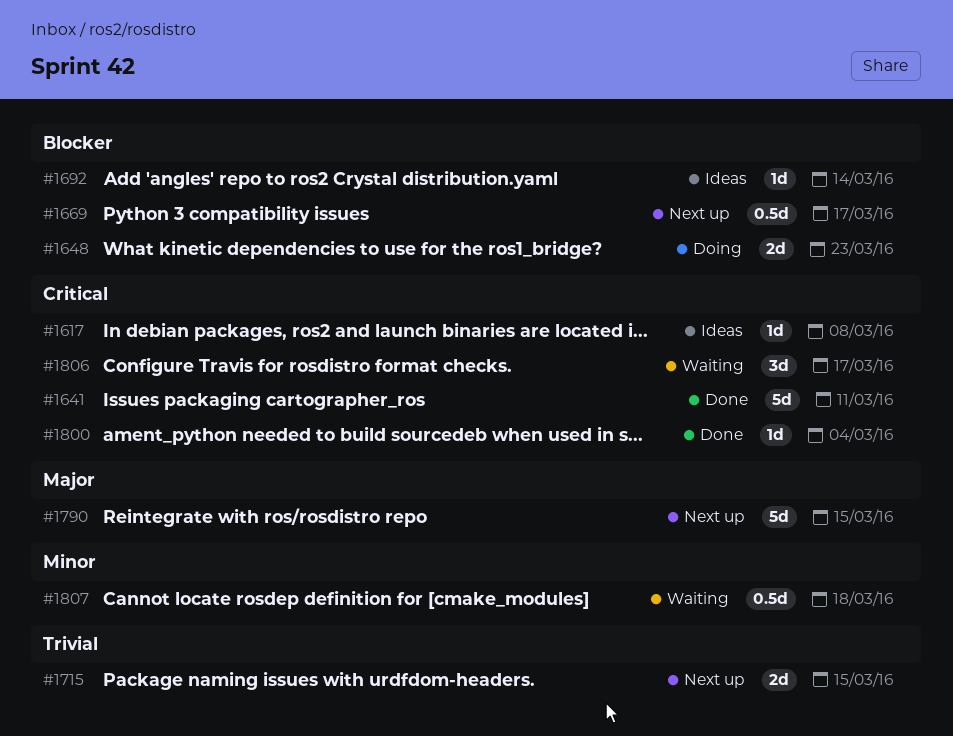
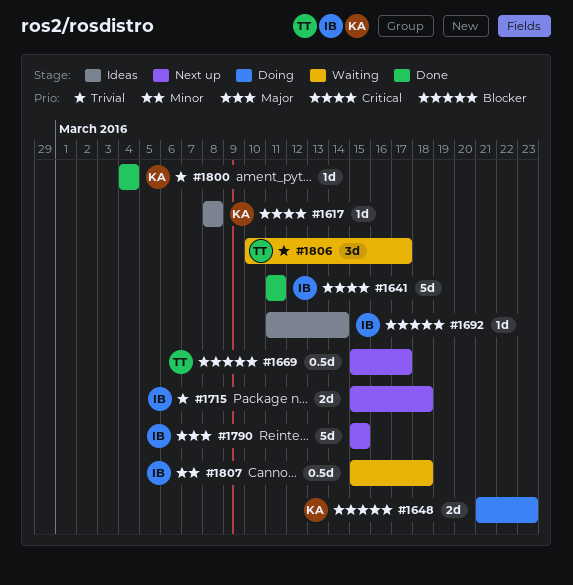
#1715, due: Mar 15 -> Mar 18
#1800, priority: Critical -> Trivial
#1806, priority: Critical -> Trivial

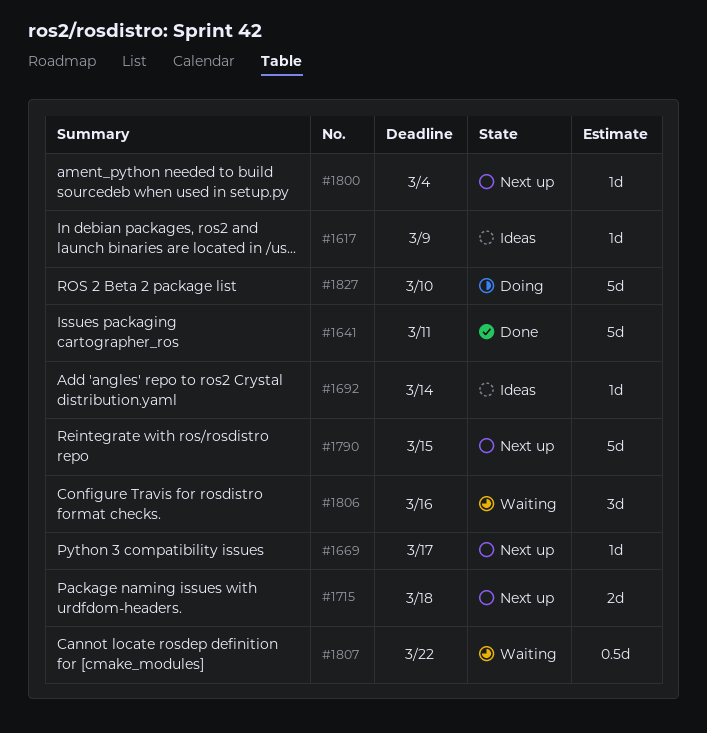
#1617, due: Mar 8 -> Mar 9
#1648: present -> none
#1669, estimate: 0.5d -> 1d
#1800, status: Done -> Next up
#1806, due: Mar 17 -> Mar 16
#1807, due: Mar 18 -> Mar 22
#1827: none -> present

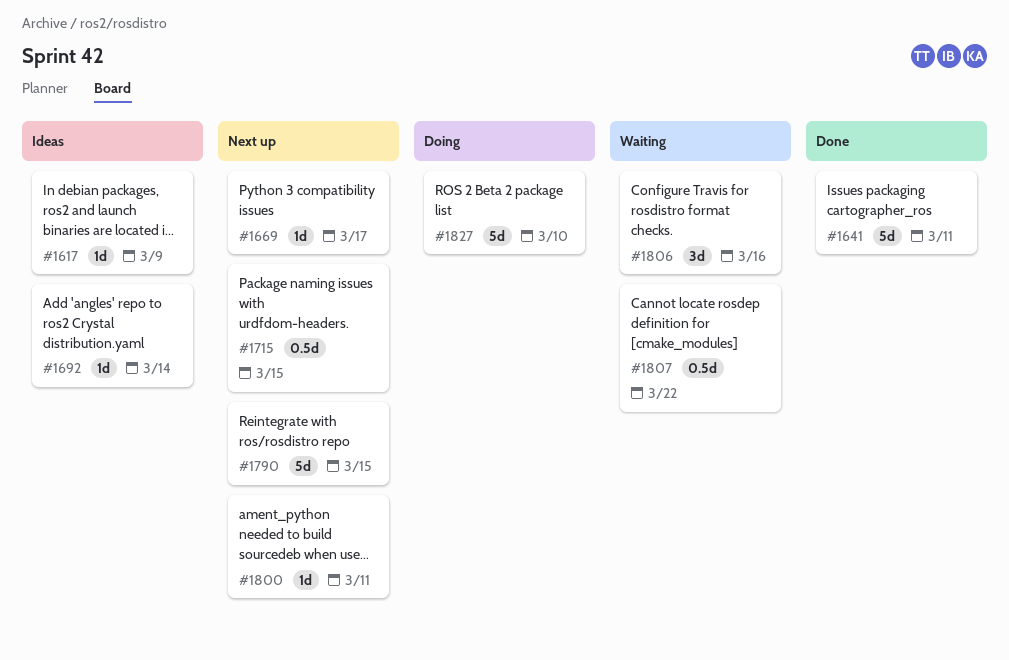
#1715, estimate: 2d -> 0.5d
#1715, due: Mar 18 -> Mar 15
#1800, due: Mar 4 -> Mar 11

